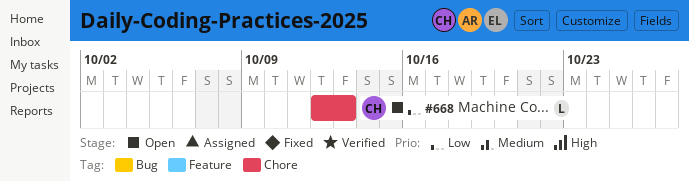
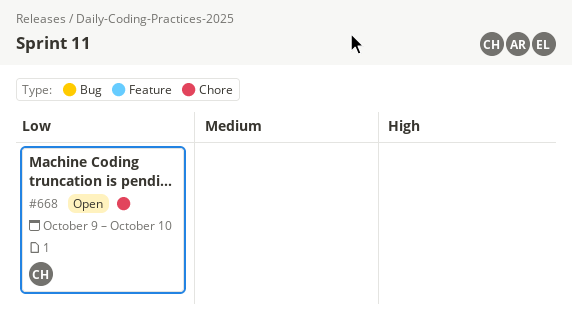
#668, start: Oct 12 -> Oct 9
#668, due: Oct 13 -> Oct 10

